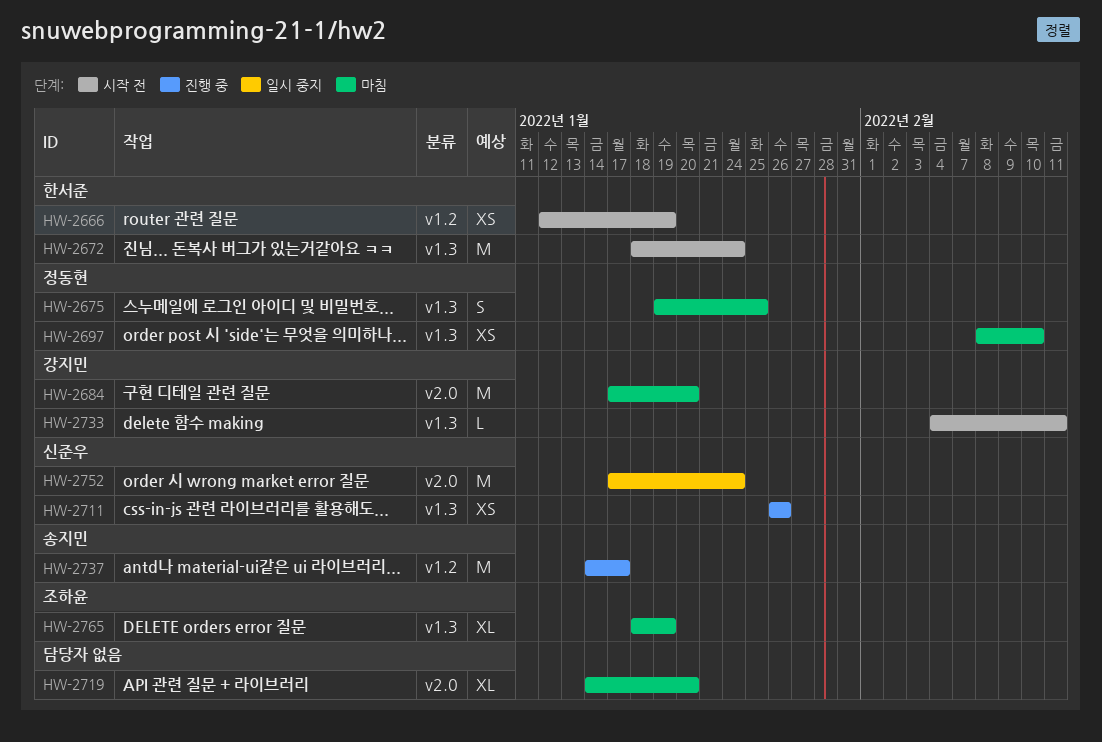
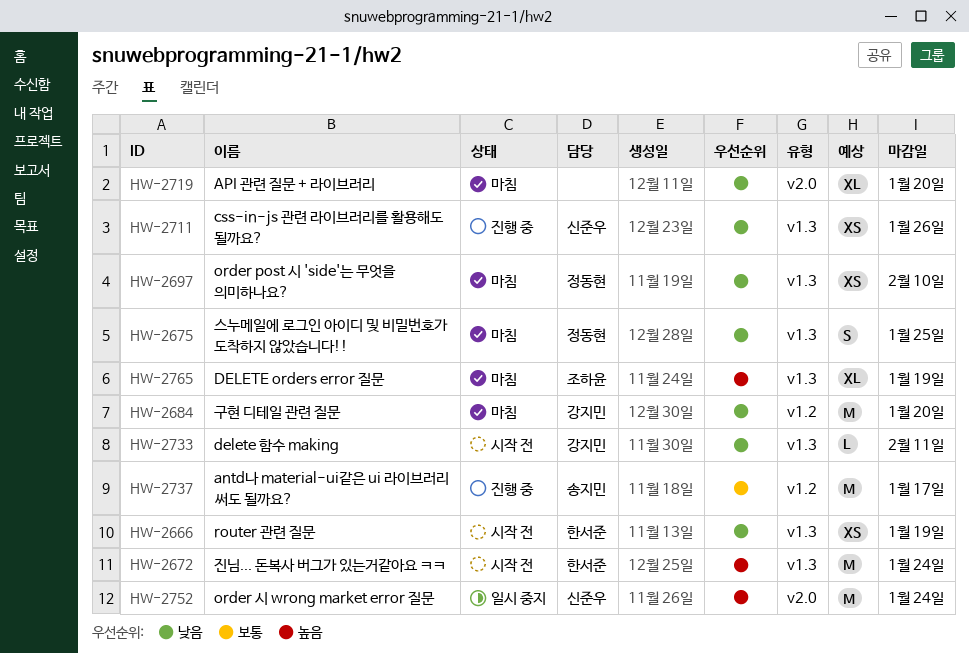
HW-2666, label: v1.2 -> v1.3
HW-2684, label: v2.0 -> v1.2

